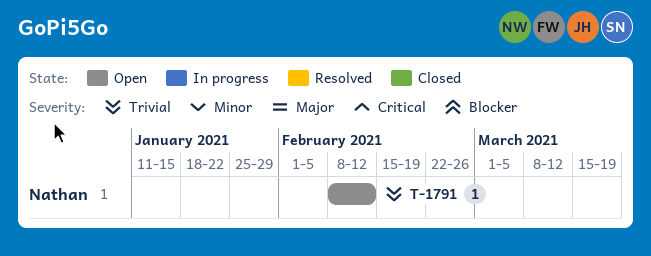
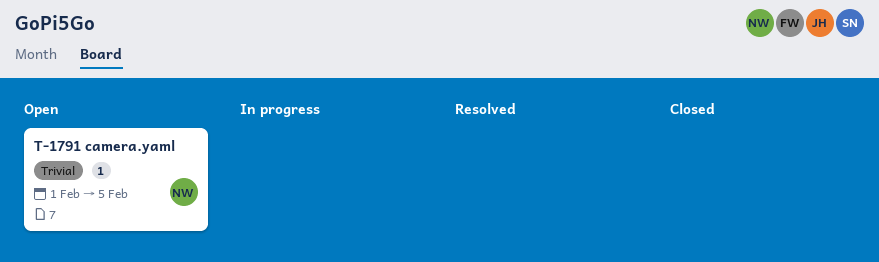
T-1791, start: Feb 8 -> Feb 1
T-1791, due: Feb 12 -> Feb 5

